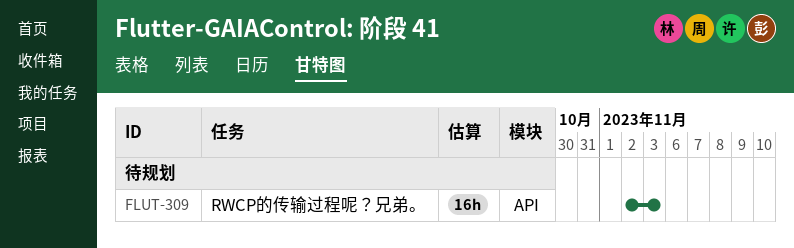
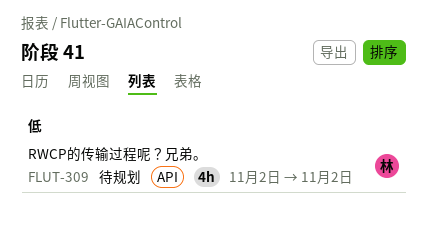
FLUT-309, estimate: 16h -> 4h
FLUT-309, due: Nov 3 -> Nov 2

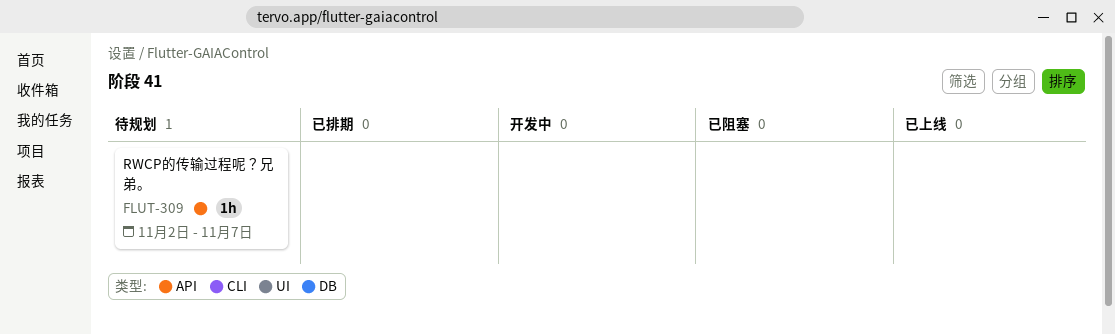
FLUT-309, estimate: 4h -> 1h
FLUT-309, due: Nov 2 -> Nov 7

